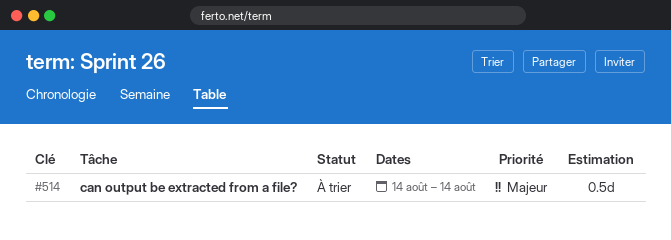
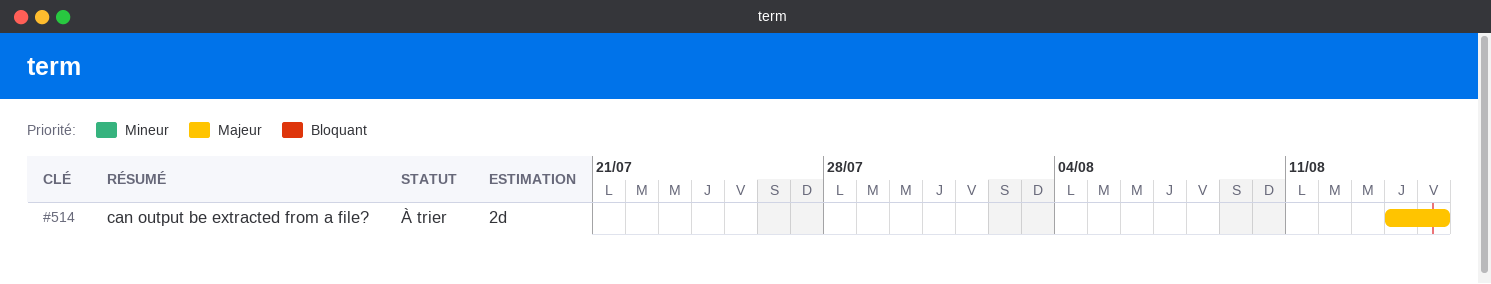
#514, estimate: 0.5d -> 2d
#514, due: Aug 14 -> Aug 15

